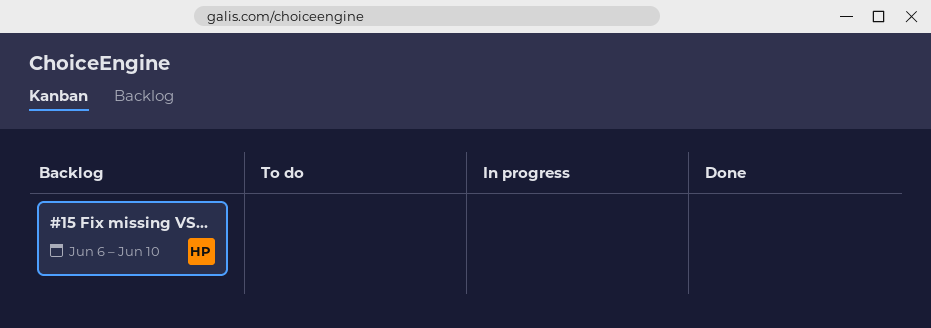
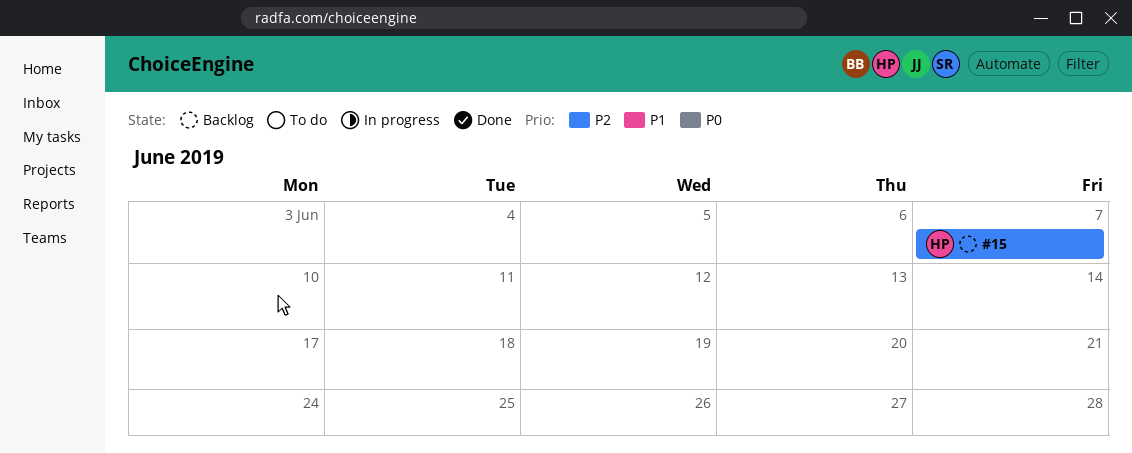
#15, start: Jun 6 -> Jun 7
#15, due: Jun 10 -> Jun 7

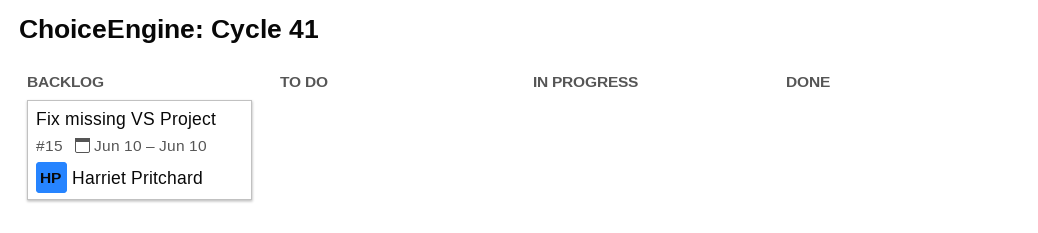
#15, start: Jun 7 -> Jun 10
#15, due: Jun 7 -> Jun 10

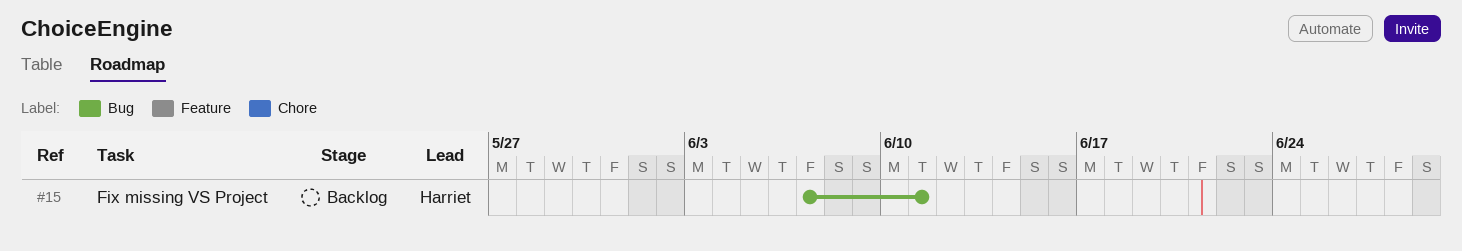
#15, start: Jun 10 -> Jun 7
#15, due: Jun 10 -> Jun 11

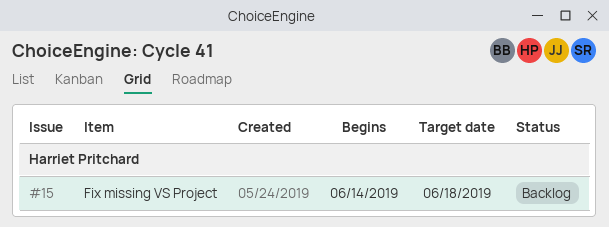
#15, start: Jun 7 -> Jun 14
#15, due: Jun 11 -> Jun 18

